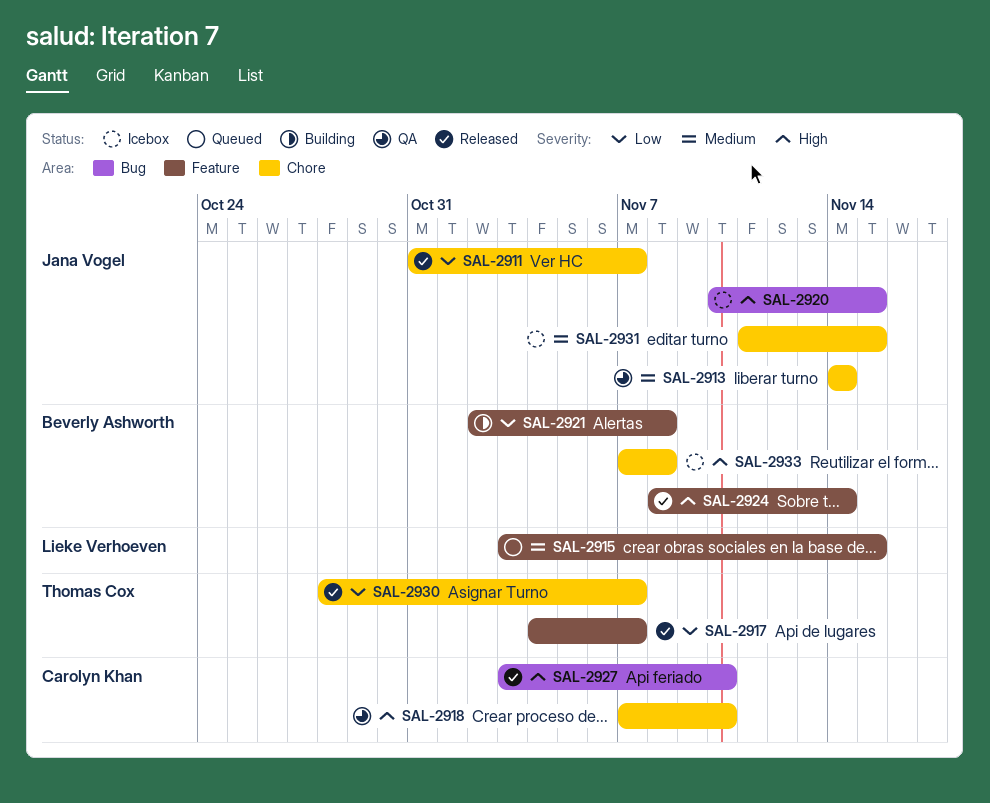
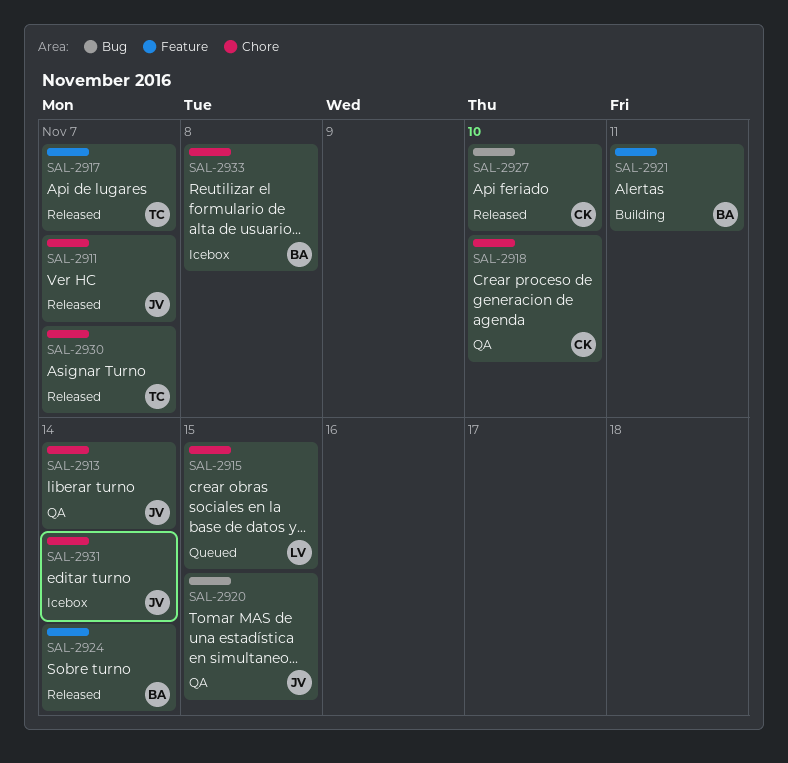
SAL-2915, label: Feature -> Chore
SAL-2920, status: Icebox -> QA
SAL-2921, due: Nov 8 -> Nov 11
SAL-2931, due: Nov 15 -> Nov 14

